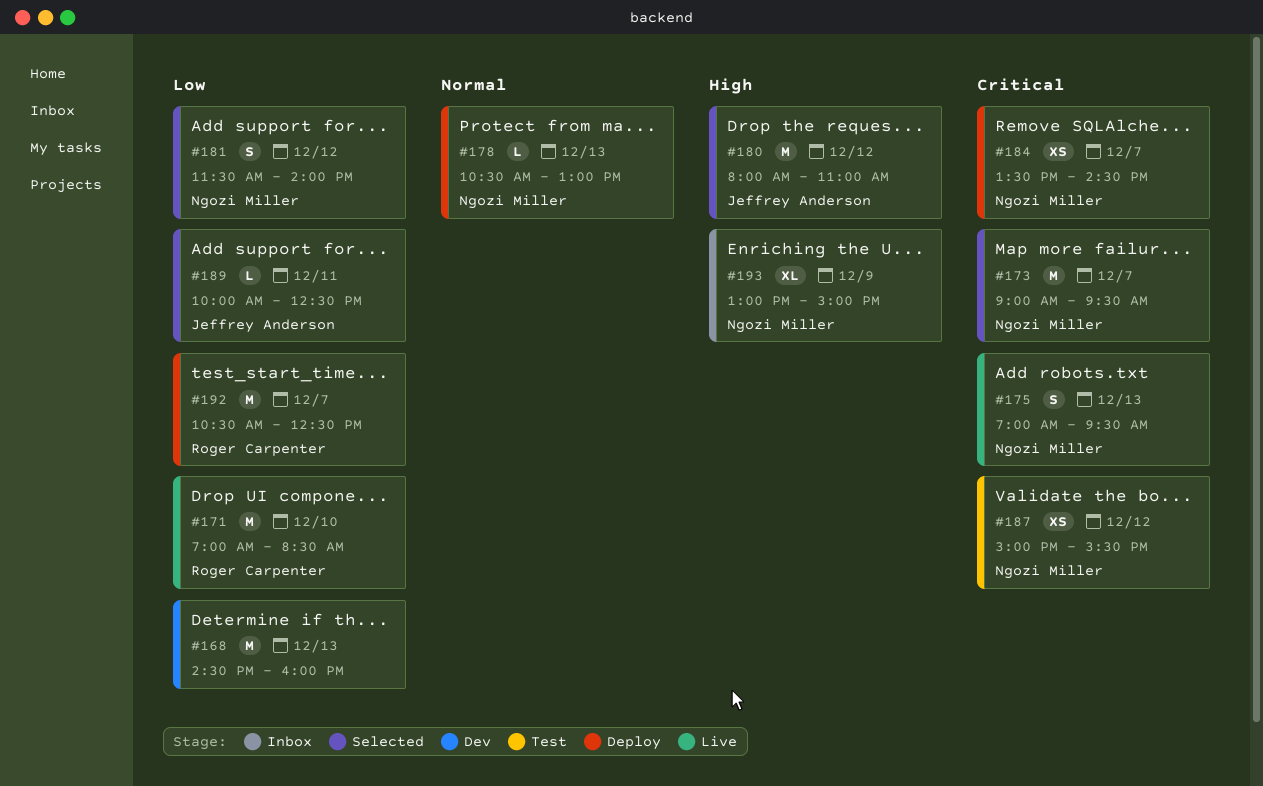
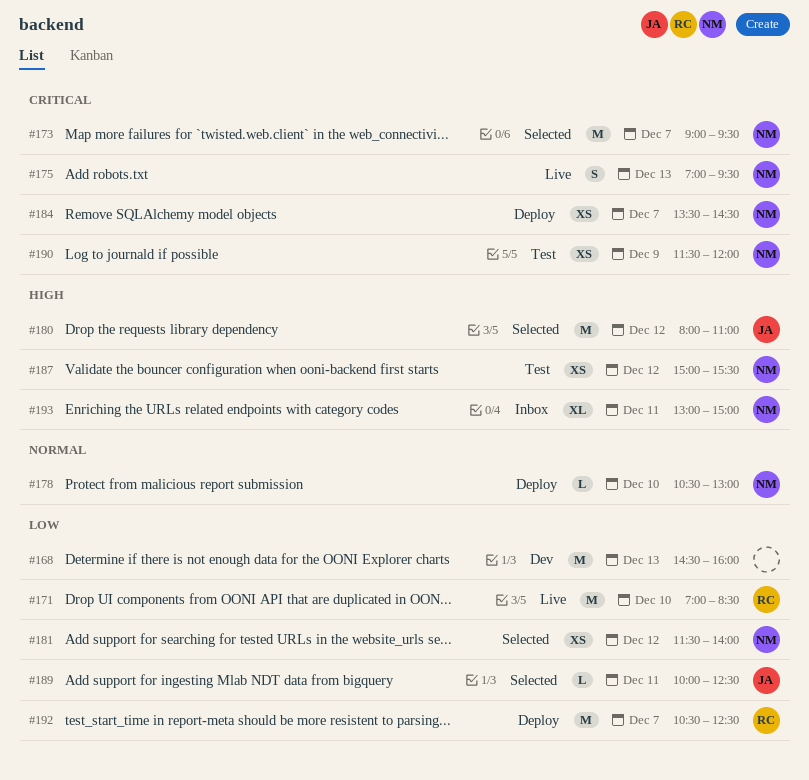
#178, day: Dec 13 -> Dec 10
#181, estimate: S -> XS
#187, priority: Critical -> High
#190: none -> present
#193, day: Dec 9 -> Dec 11

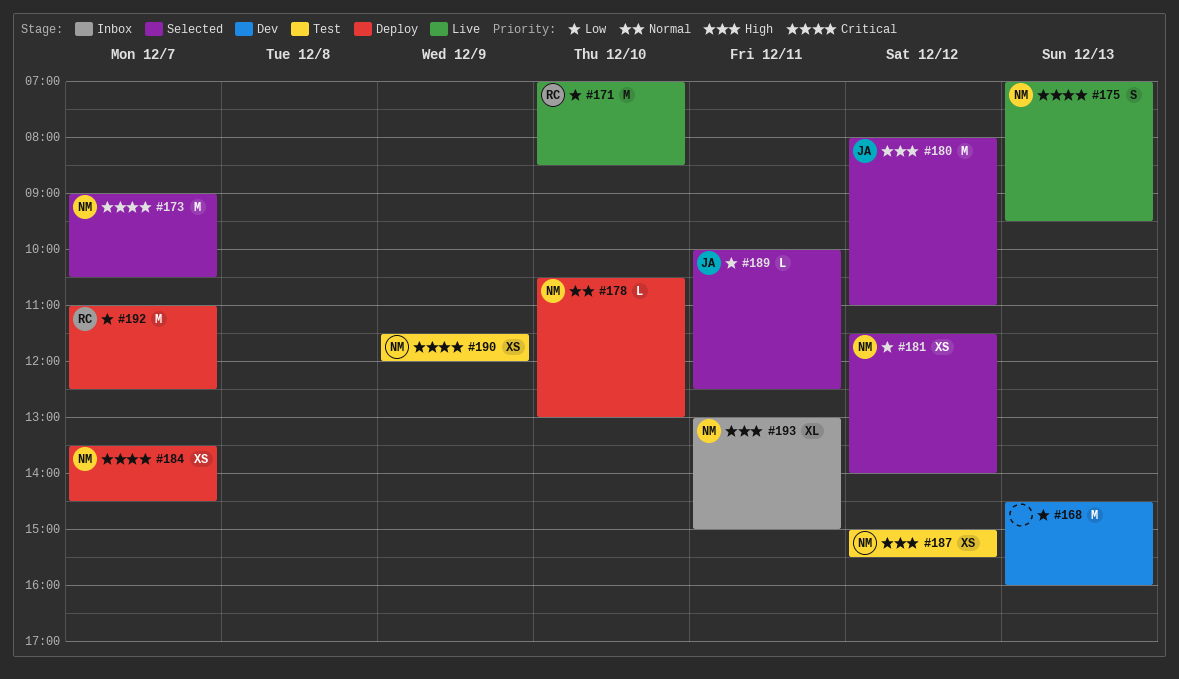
#173, ends: 09:30 -> 10:30
#192, begins: 10:30 -> 11:00

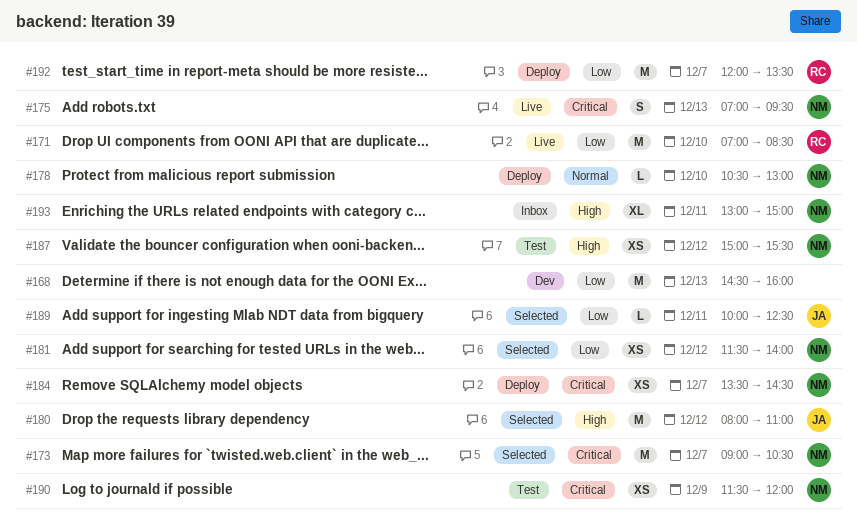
#192, begins: 11:00 -> 12:00
#192, ends: 12:30 -> 13:30

